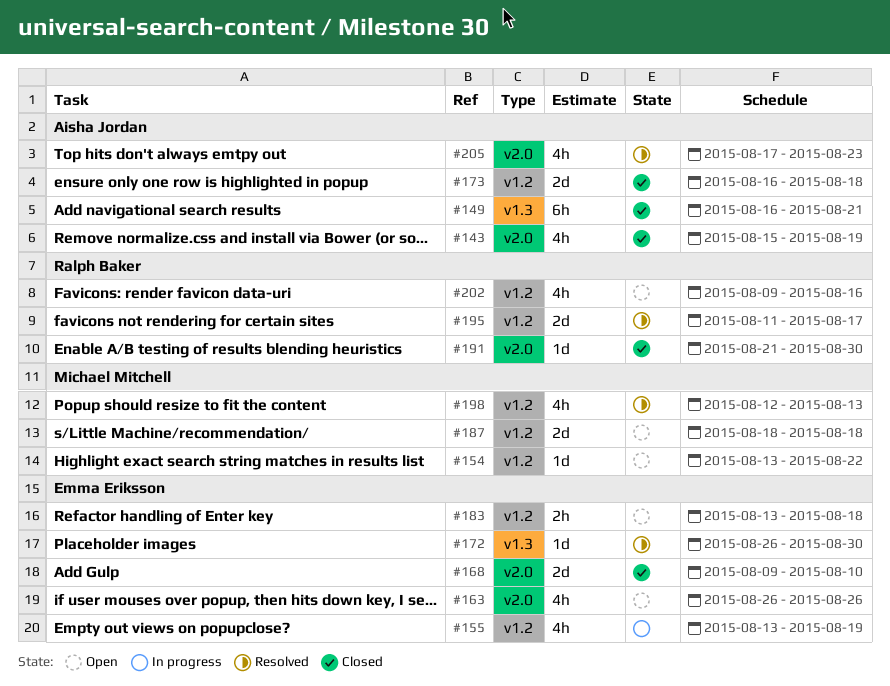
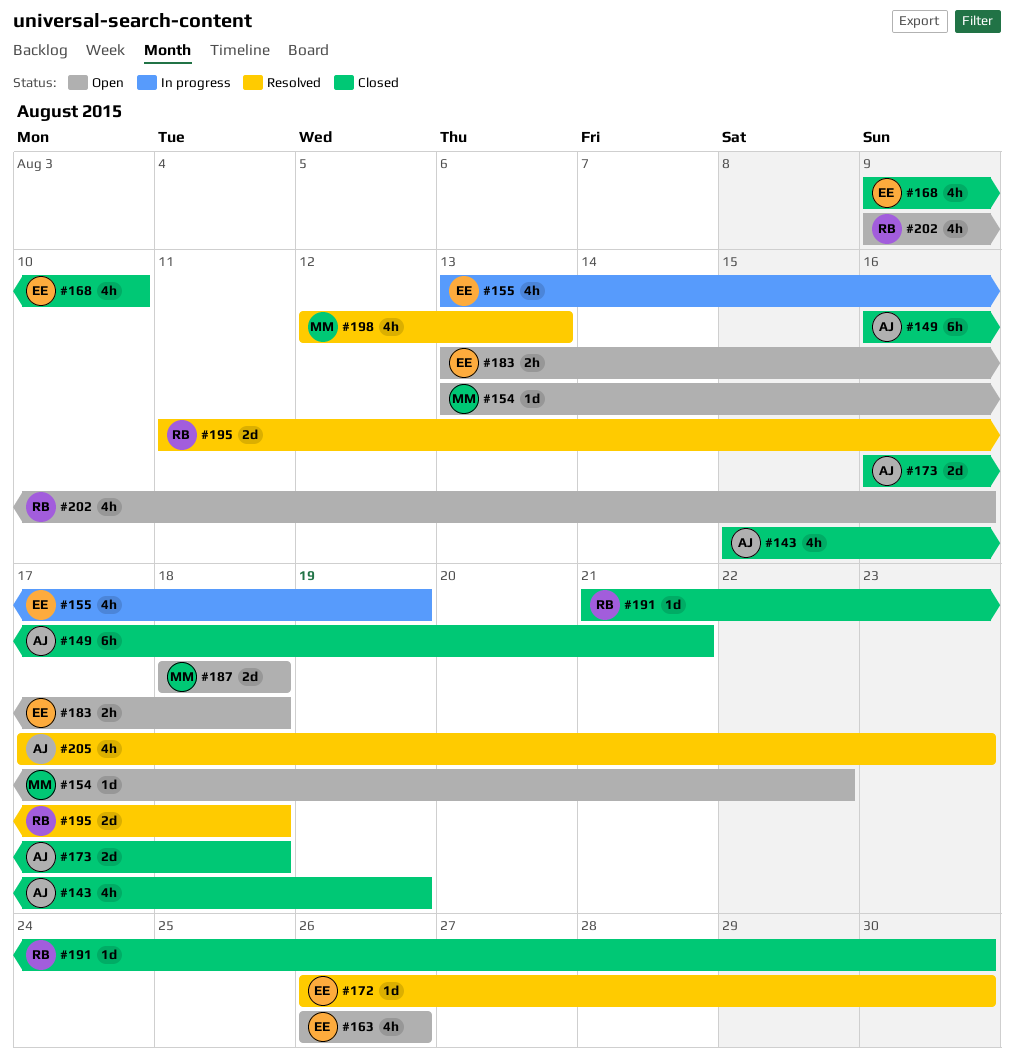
#168, estimate: 2d -> 4h
#195, due: Aug 17 -> Aug 18

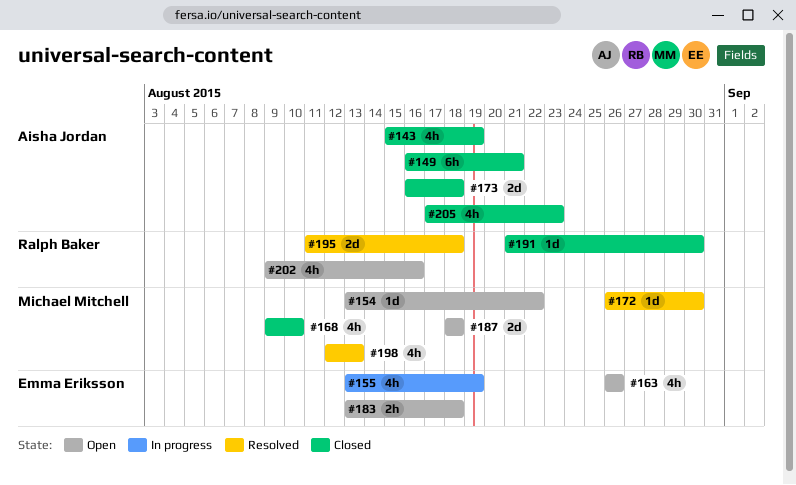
#168, owner: Emma Eriksson -> Michael Mitchell
#172, owner: Emma Eriksson -> Michael Mitchell
#205, status: Resolved -> Closed

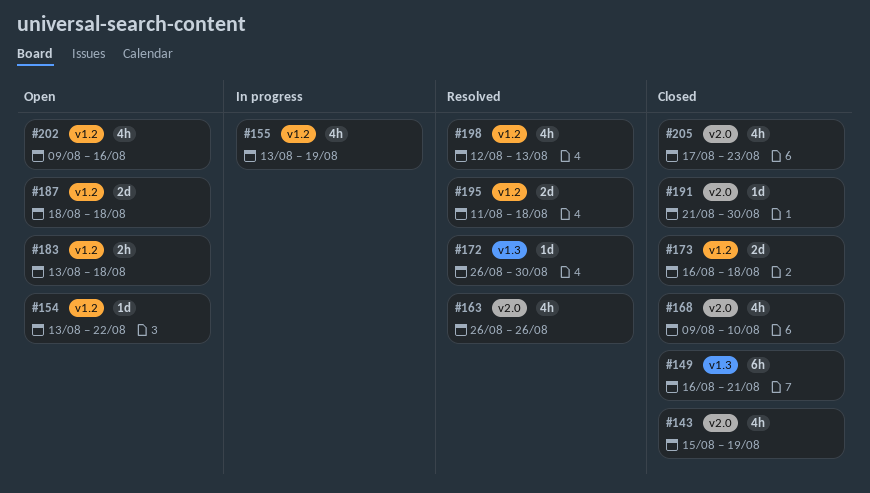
#163, status: Open -> Resolved

